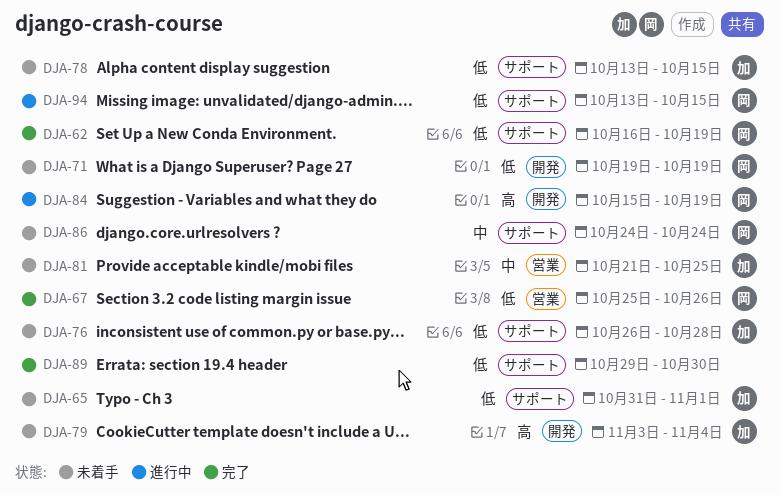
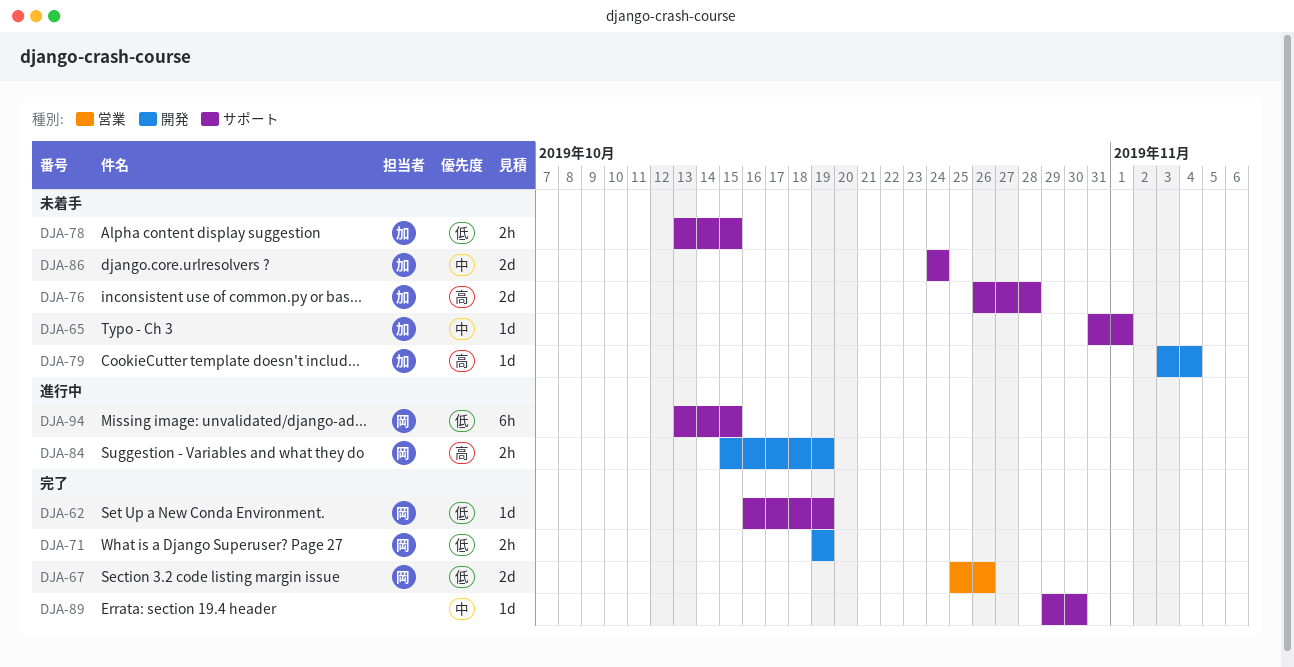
DJA-65, priority: 低 -> 中
DJA-71, status: 未着手 -> 完了
DJA-76, priority: 低 -> 高
DJA-81: present -> none
DJA-86, owner: 岡 -> 加
DJA-89, priority: 低 -> 中

